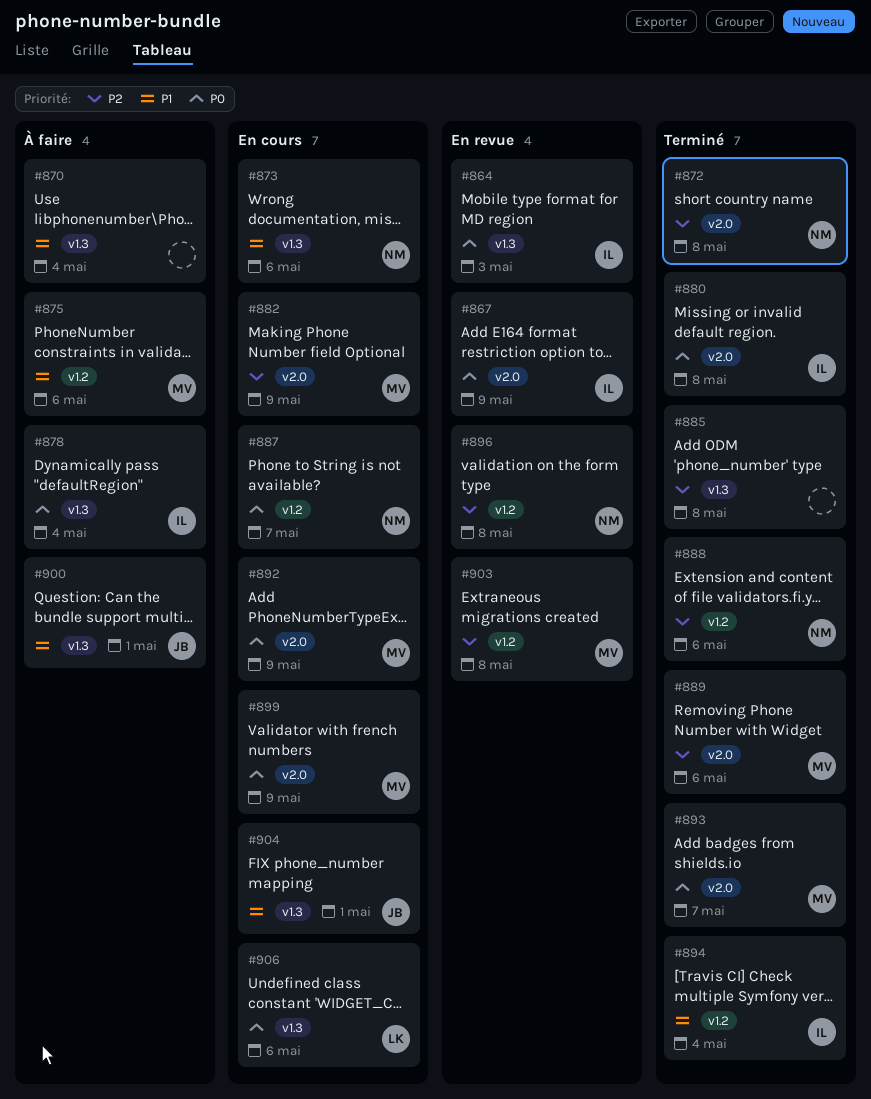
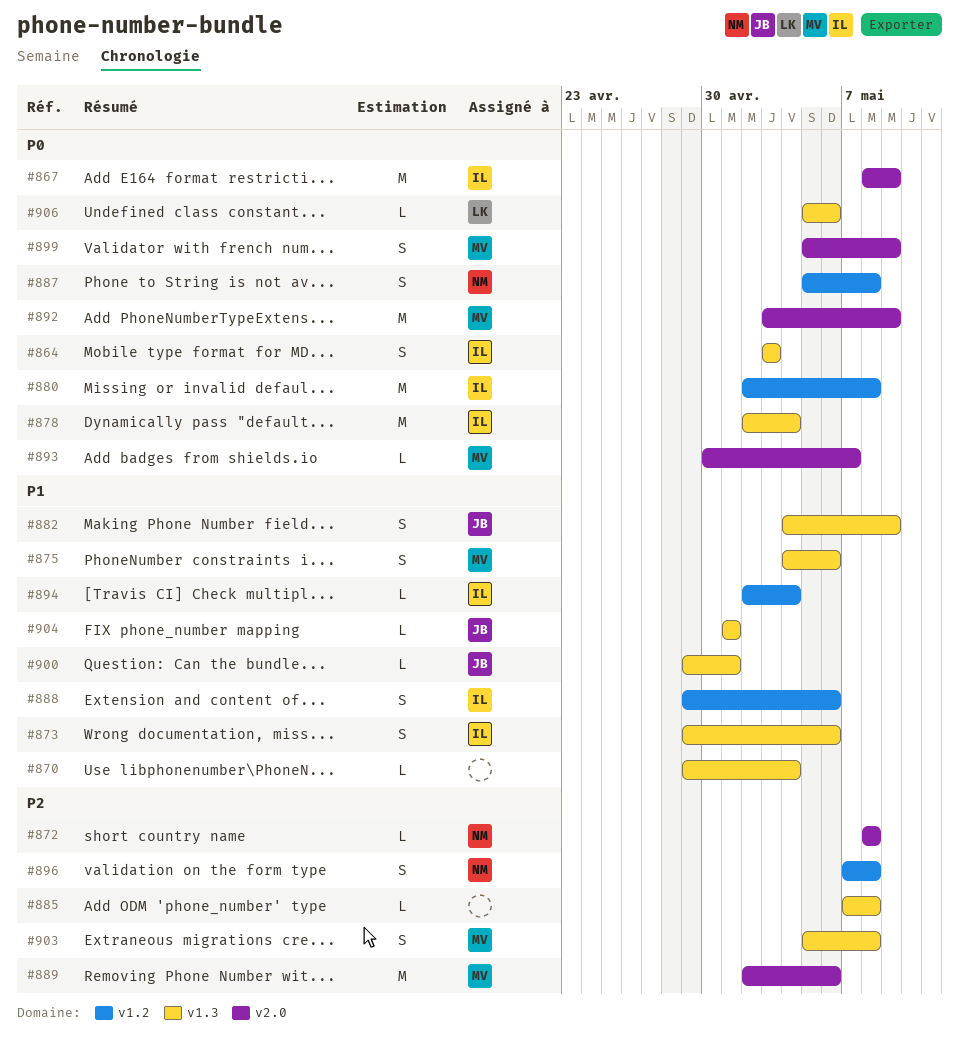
#873, owner: NM -> IL
#875, label: v1.2 -> v1.3
#880, label: v2.0 -> v1.2
#882, owner: MV -> JB
#882, priority: P2 -> P1
#882, label: v2.0 -> v1.3
#887, due: May 7 -> May 8
#888, owner: NM -> IL
#888, priority: P2 -> P1
#903, label: v1.2 -> v1.3

